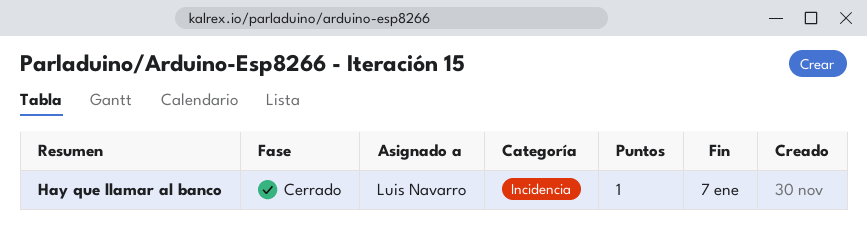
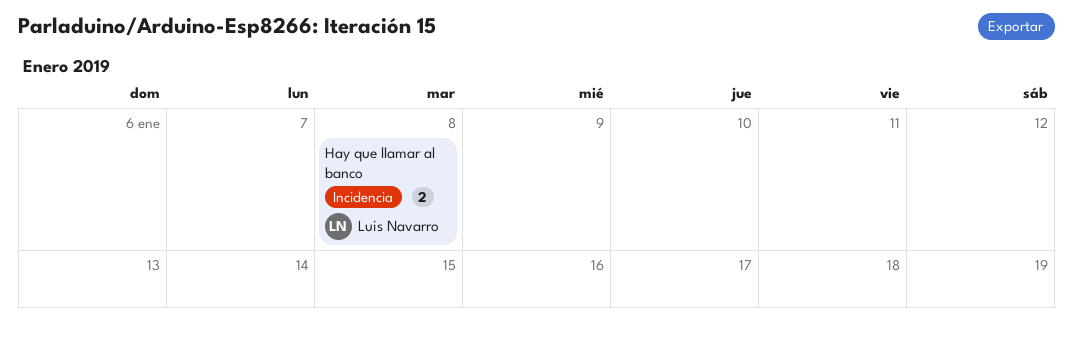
Hay que llamar al banco, estimate: 1 -> 2
Hay que llamar al banco, due: Jan 7 -> Jan 8

